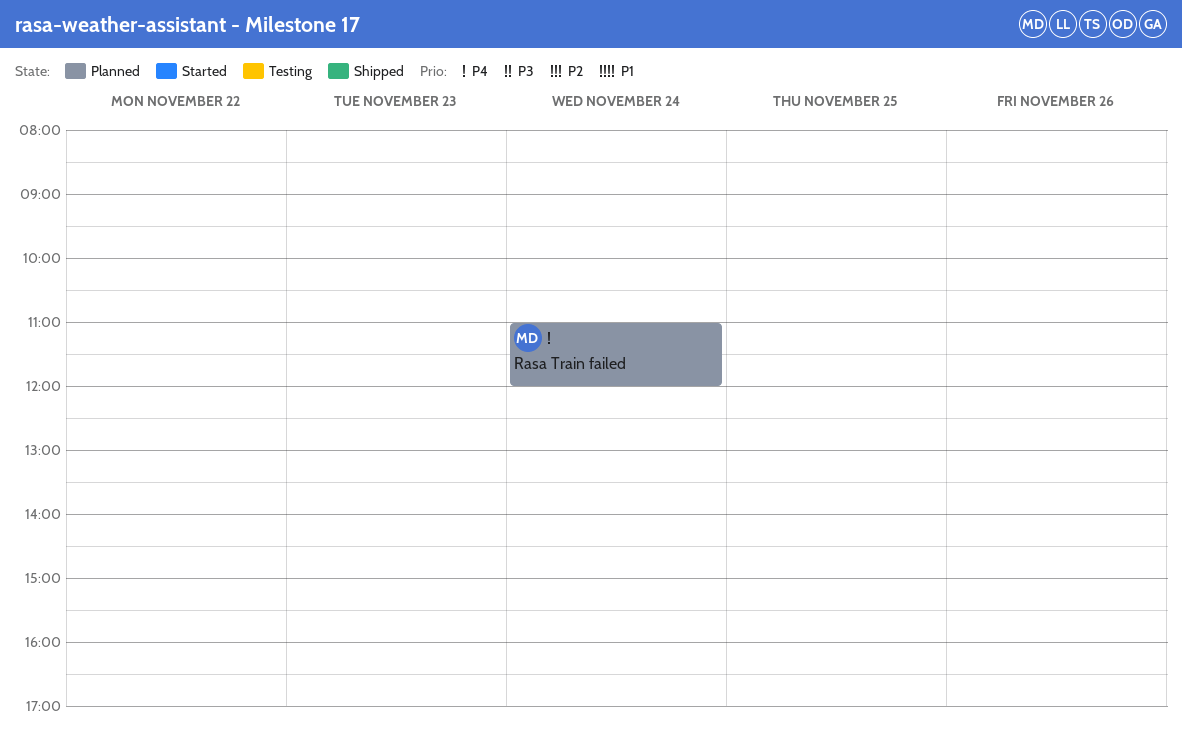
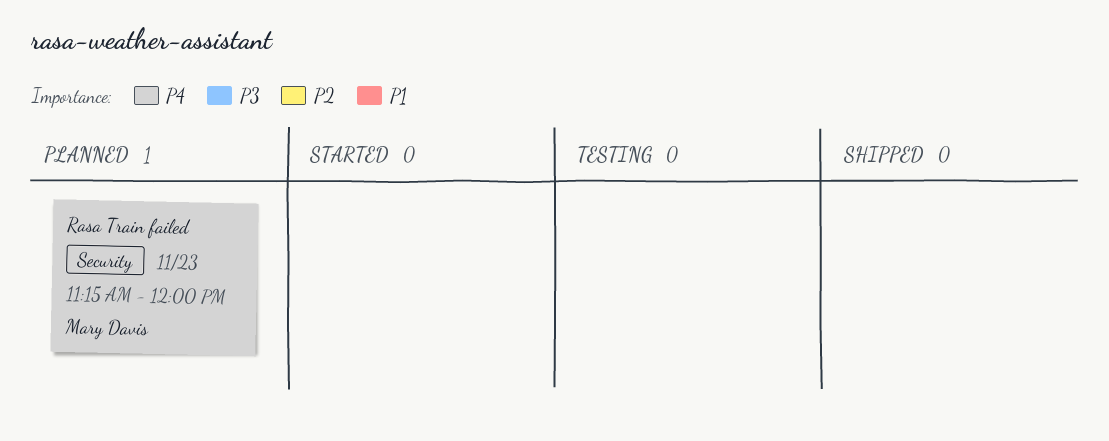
Rasa Train failed, day: Nov 24 -> Nov 23
Rasa Train failed, begins: 11:00 -> 11:15

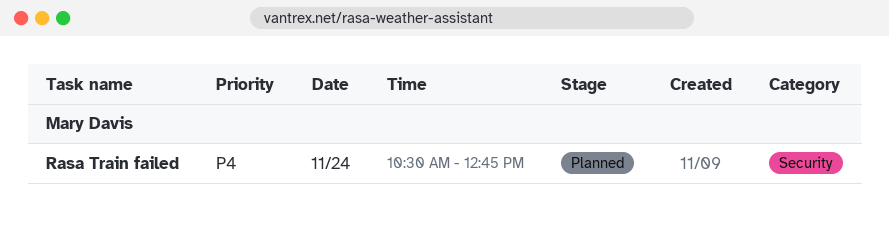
Rasa Train failed, day: Nov 23 -> Nov 24
Rasa Train failed, begins: 11:15 -> 10:30
Rasa Train failed, ends: 12:00 -> 12:45

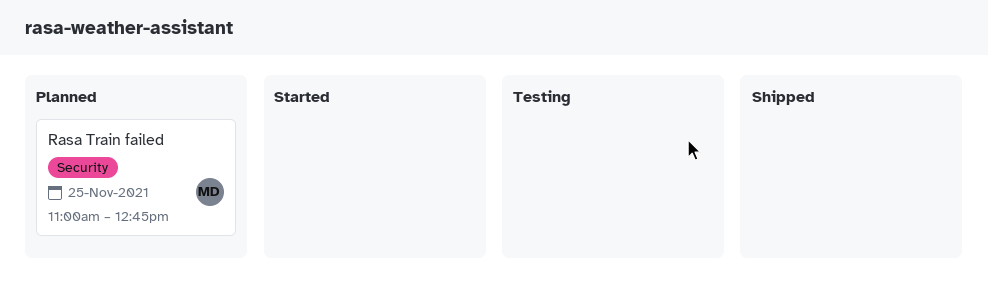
Rasa Train failed, day: Nov 24 -> Nov 25
Rasa Train failed, begins: 10:30 -> 11:00

